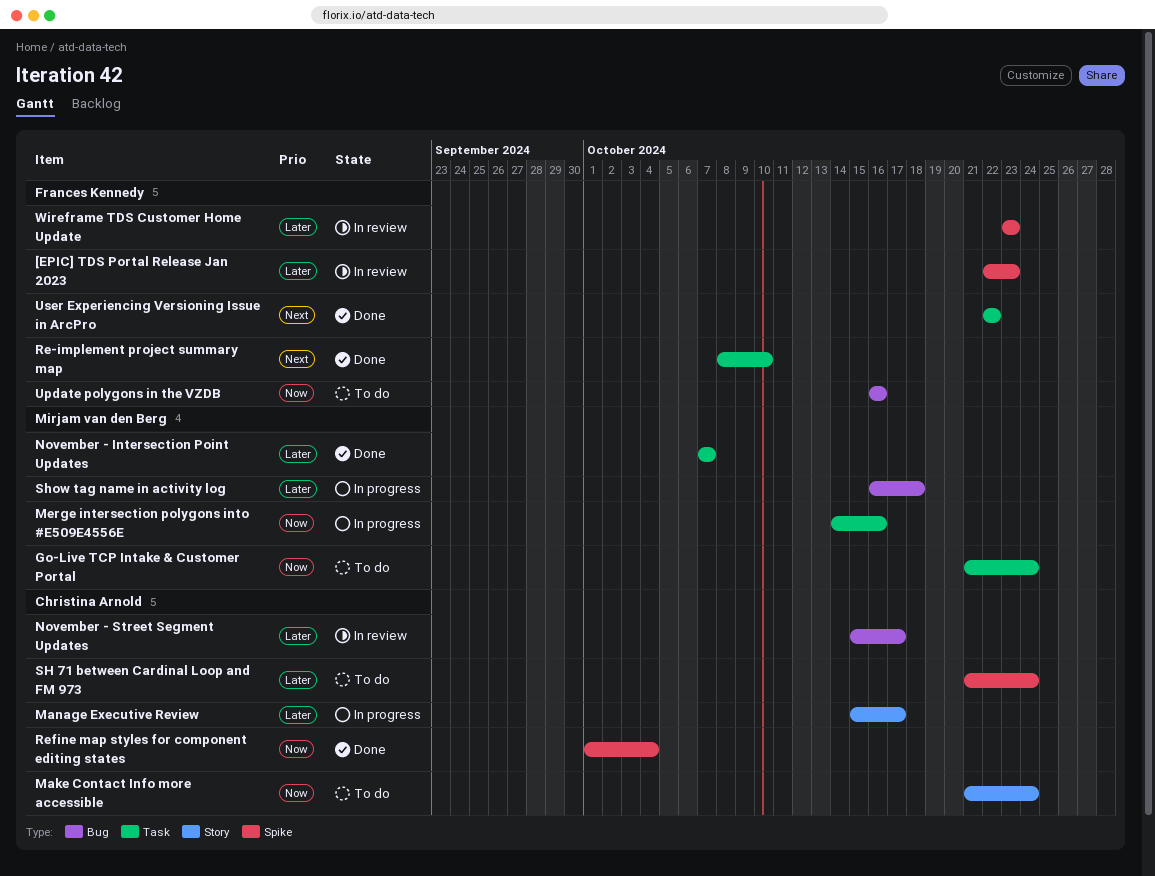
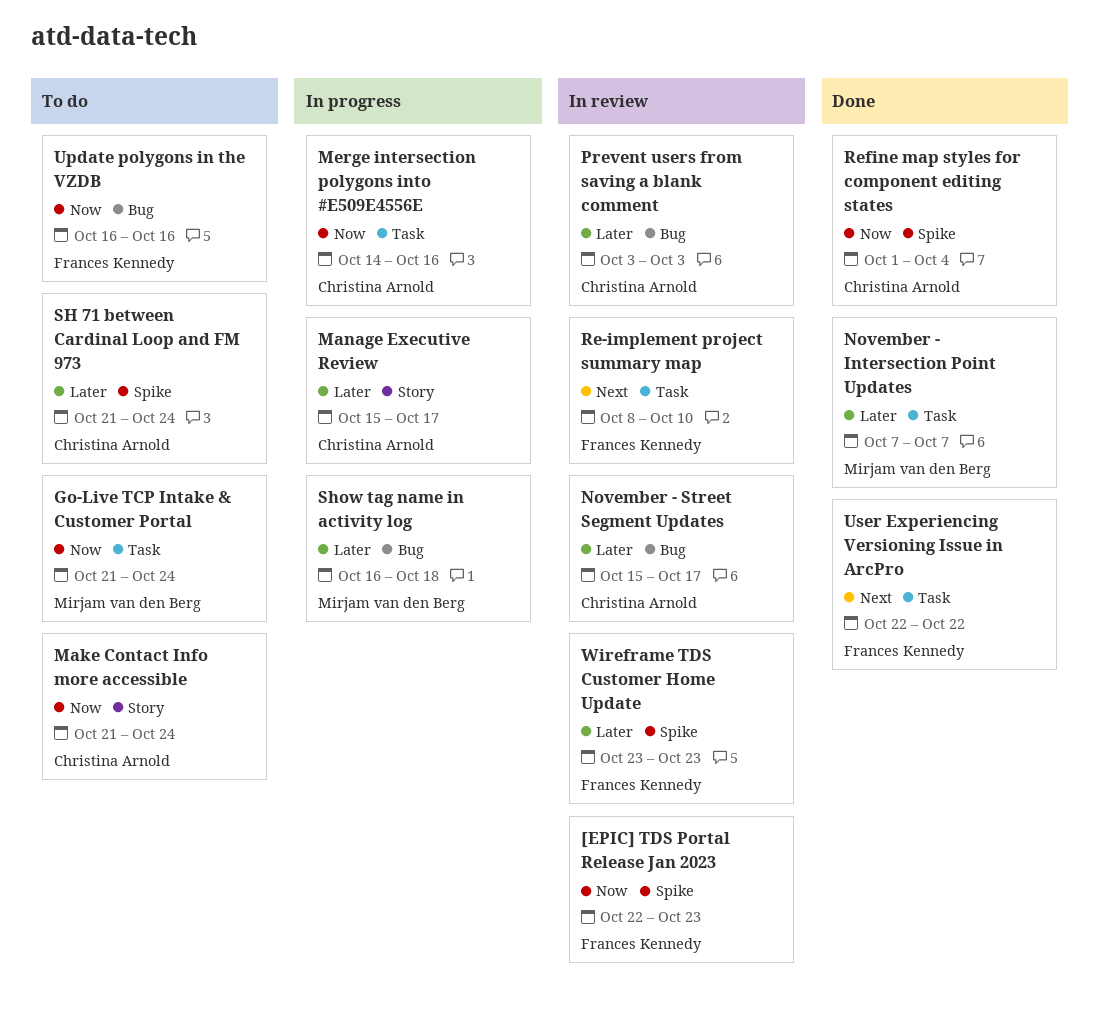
[EPIC] TDS Portal Release Jan 2023, priority: Later -> Now
Merge intersection polygons into #E509E4556E, owner: Mirjam van den Berg -> Christina Arnold
Prevent users from saving a blank comment: none -> present
Re-implement project summary map, status: Done -> In review

